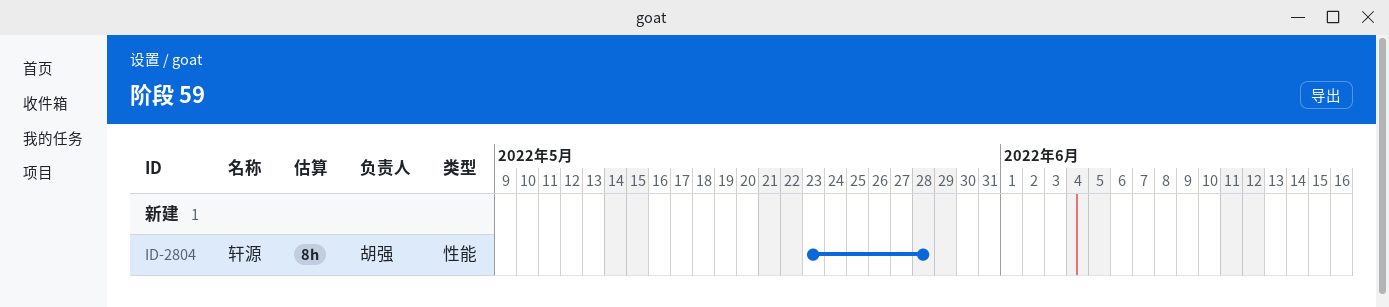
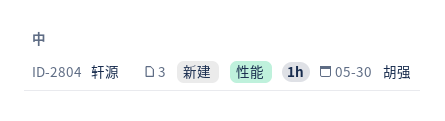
ID-2804, estimate: 8h -> 1h
ID-2804, due: May 28 -> May 30

